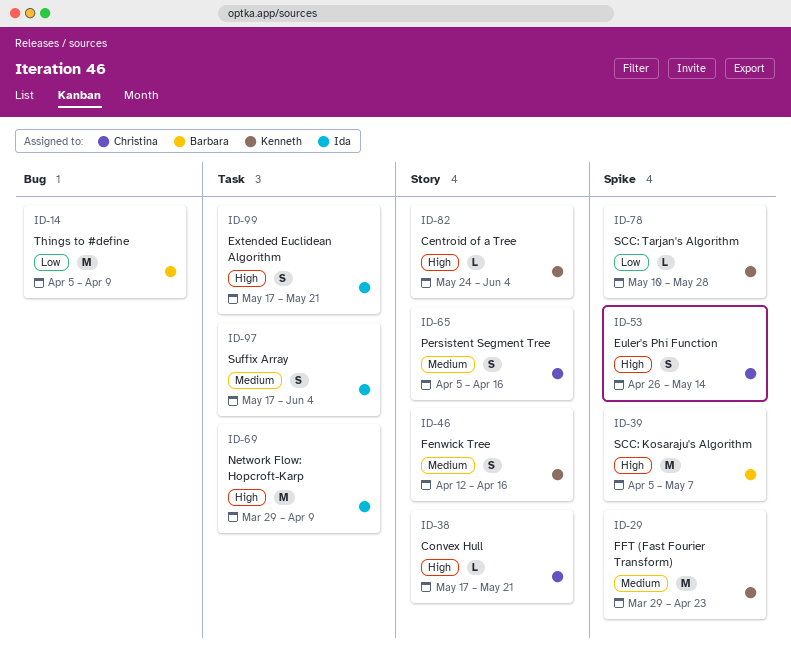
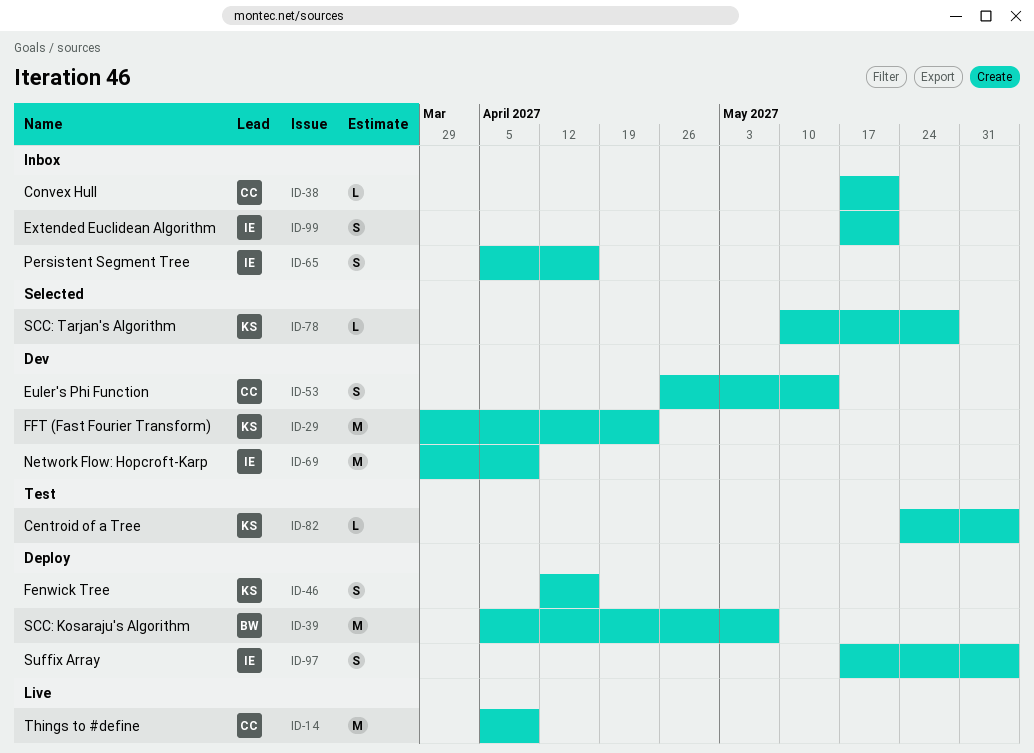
ID-14, owner: Barbara -> Christina
ID-65, owner: Christina -> Ida

